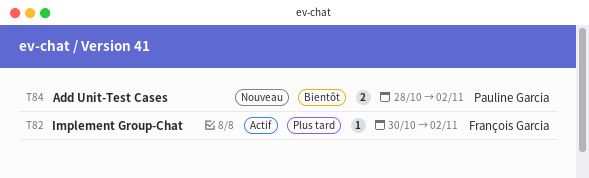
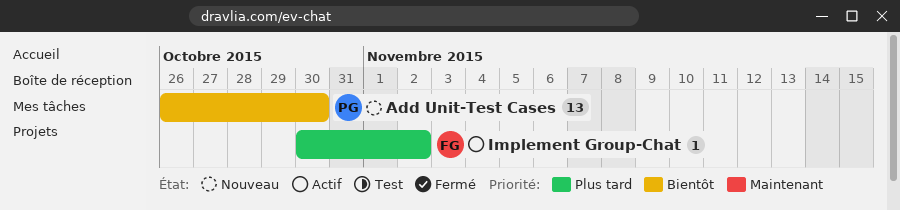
Add Unit-Test Cases, estimate: 2 -> 13
Add Unit-Test Cases, start: Oct 28 -> Oct 26
Add Unit-Test Cases, due: Nov 2 -> Oct 30

